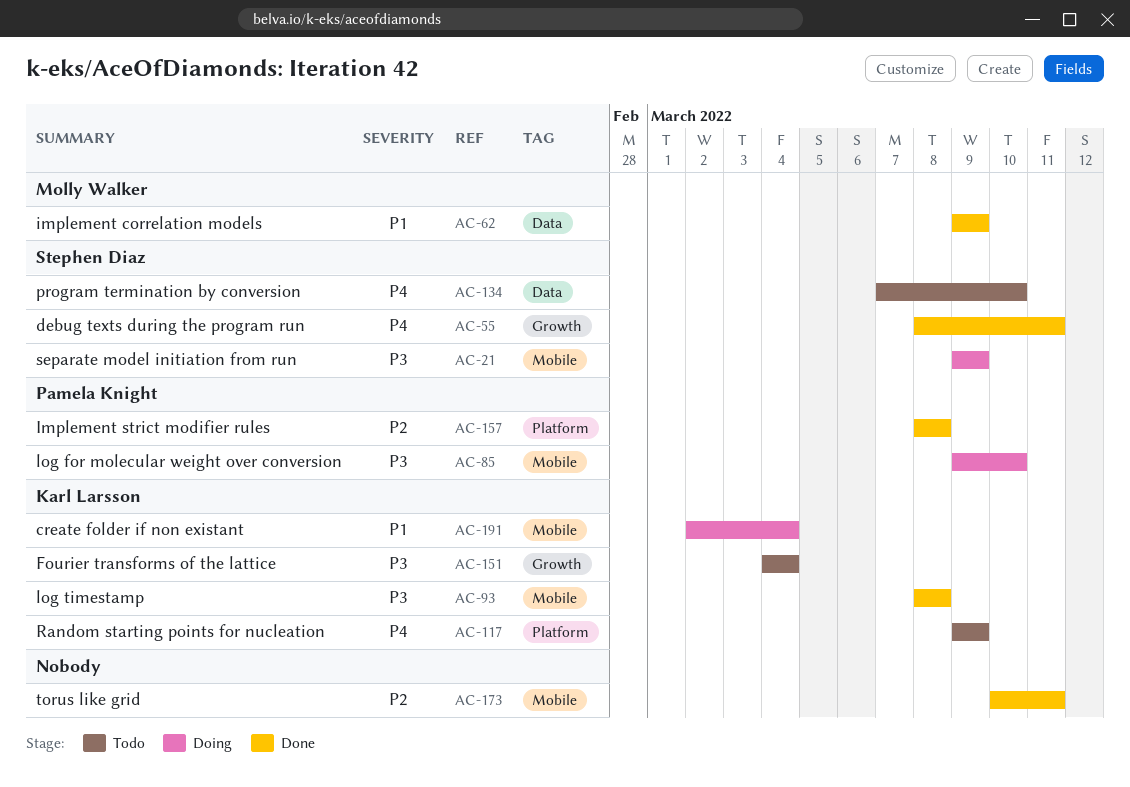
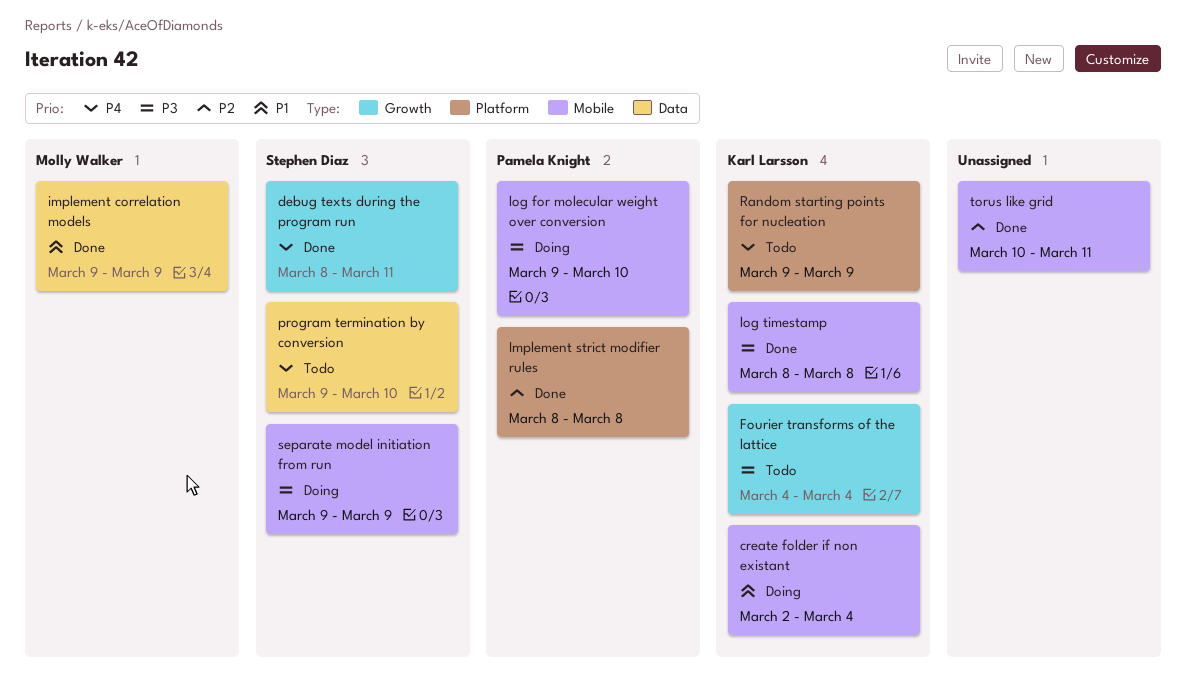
program termination by conversion, start: Mar 7 -> Mar 9

